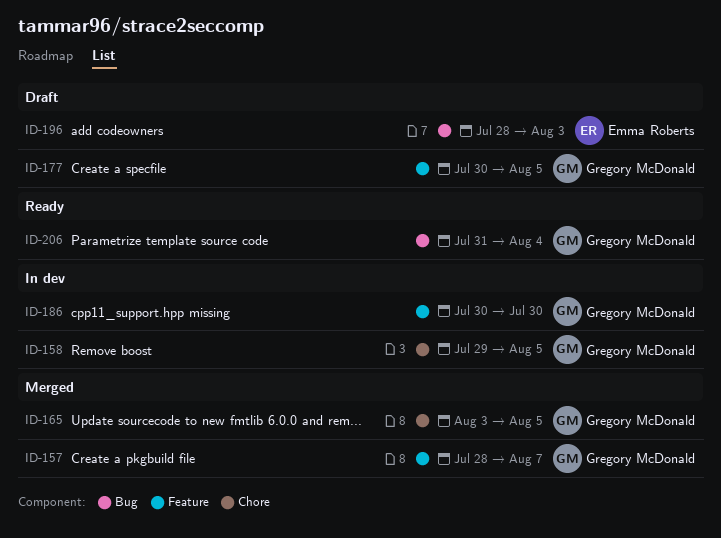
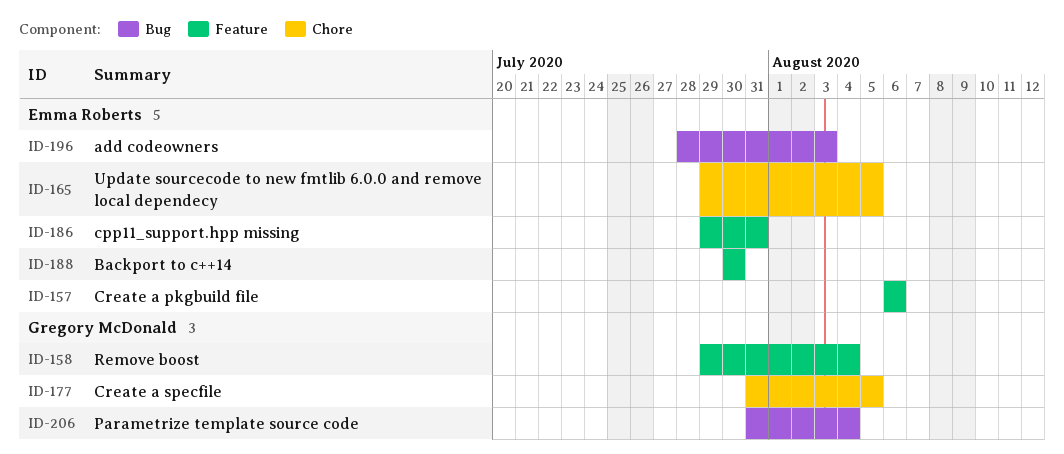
ID-157, owner: Gregory McDonald -> Emma Roberts
ID-157, start: Jul 28 -> Aug 6
ID-157, due: Aug 7 -> Aug 6
ID-158, label: Chore -> Feature
ID-158, due: Aug 5 -> Aug 4
ID-165, owner: Gregory McDonald -> Emma Roberts
ID-165, start: Aug 3 -> Jul 29
ID-177, label: Feature -> Chore
ID-177, start: Jul 30 -> Jul 31
ID-186, owner: Gregory McDonald -> Emma Roberts
ID-186, start: Jul 30 -> Jul 29
ID-186, due: Jul 30 -> Jul 31
ID-188: none -> present

